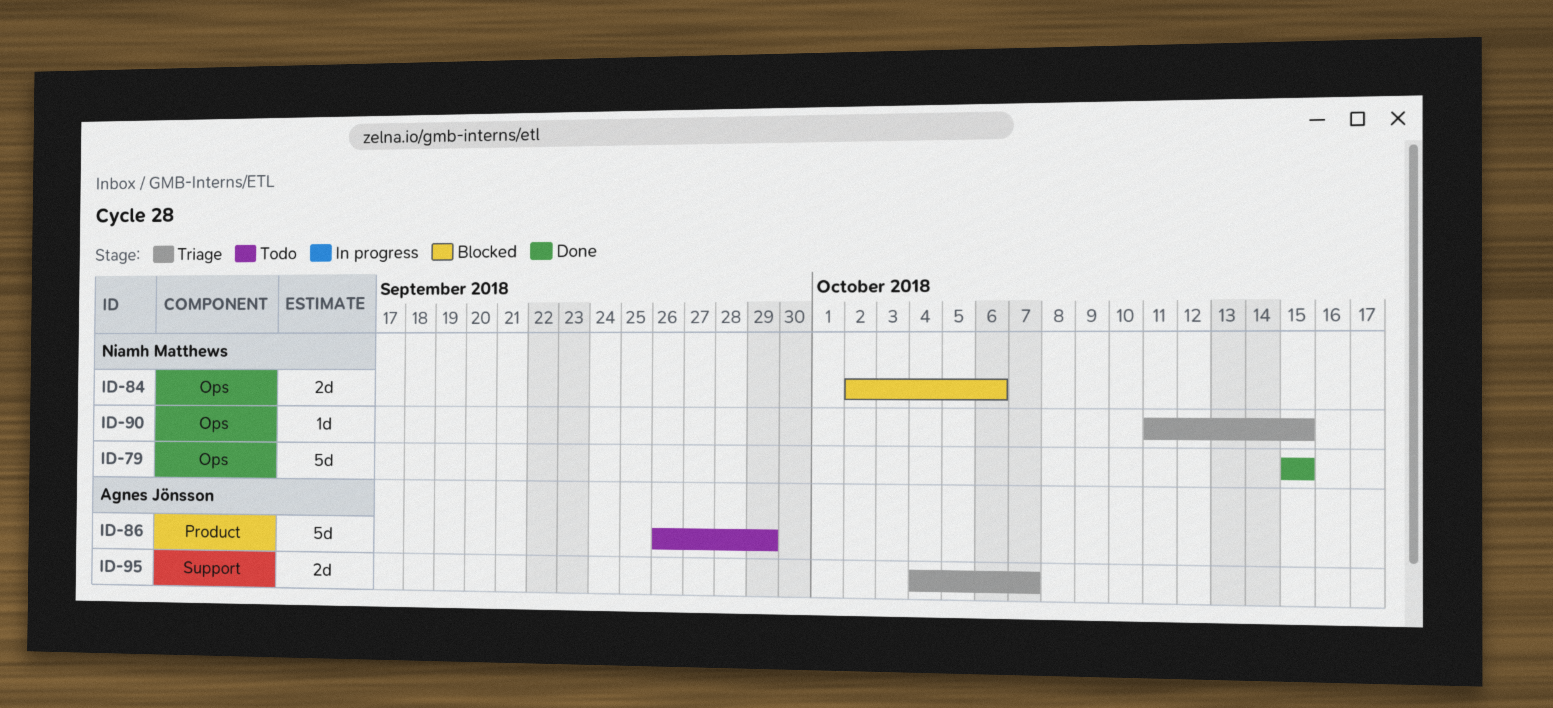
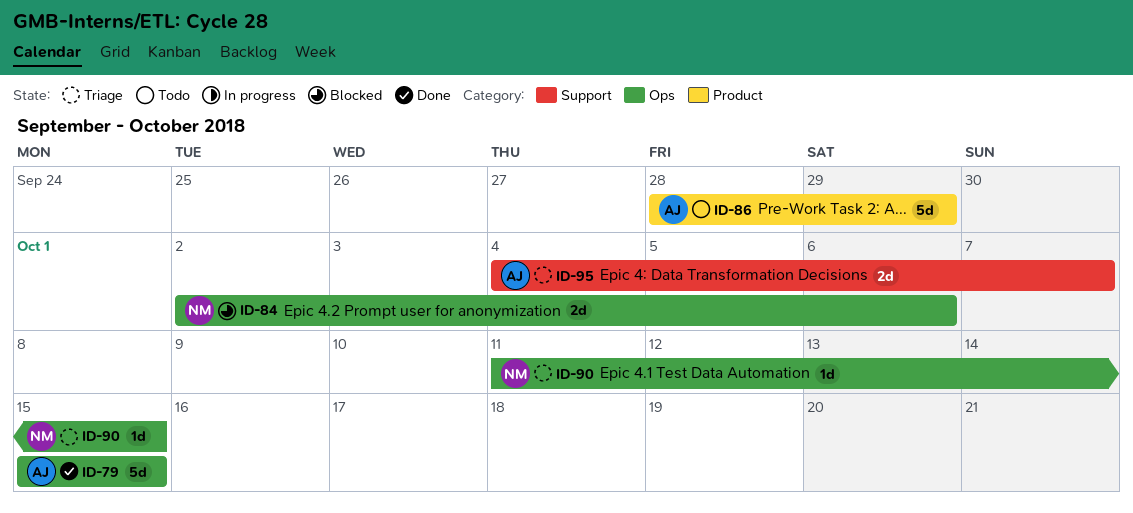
ID-79, owner: Niamh Matthews -> Agnes Jönsson
ID-86, start: Sep 26 -> Sep 28

